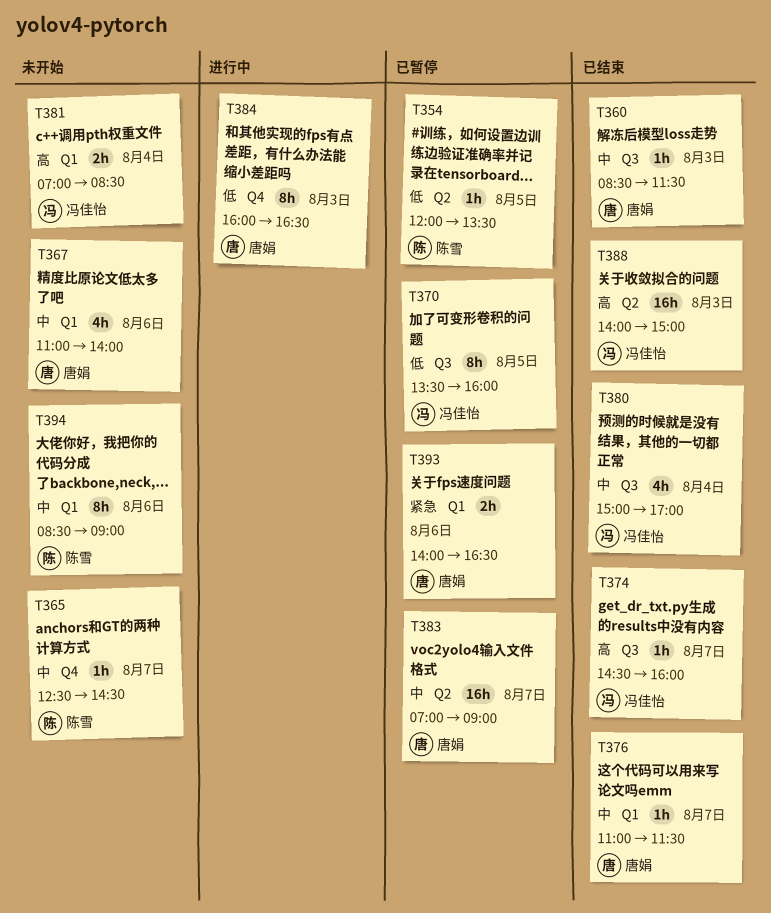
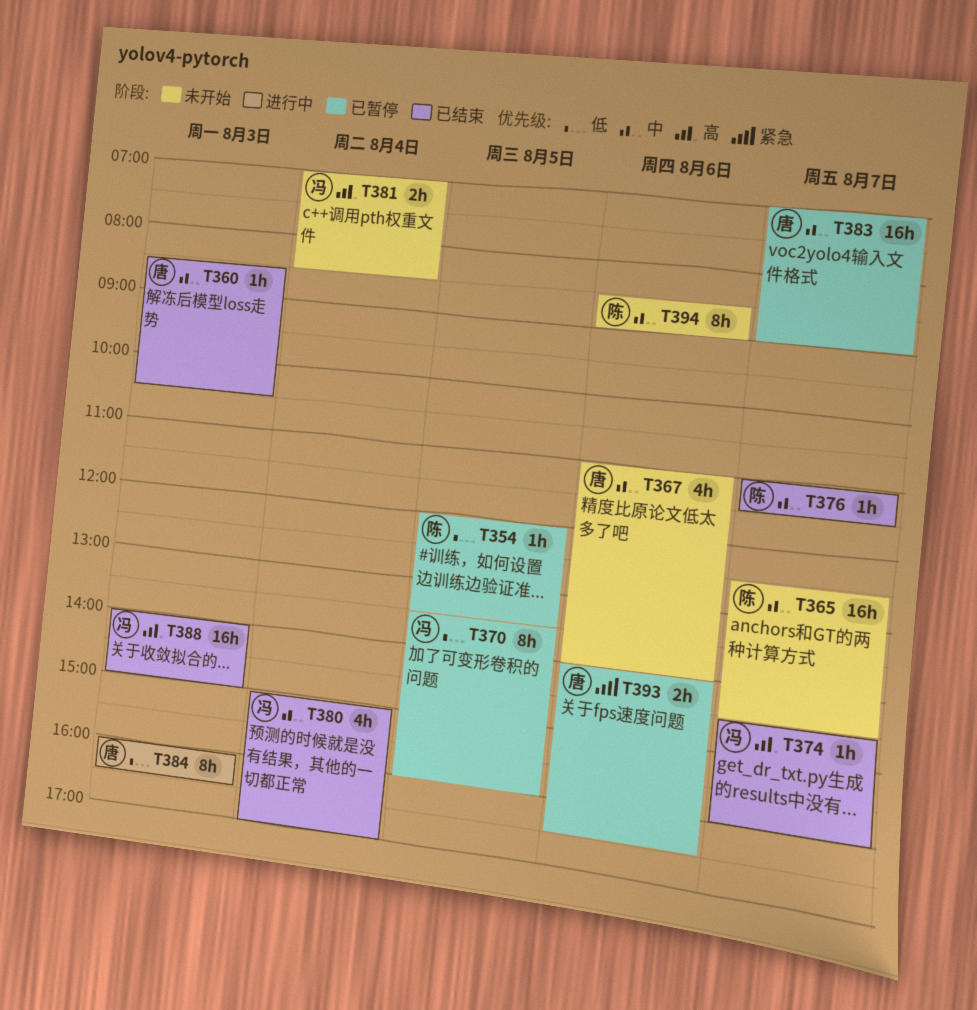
T360, ends: 11:30 -> 10:30
T365, estimate: 1h -> 16h
T376, owner: 唐娟 -> 陈雪

